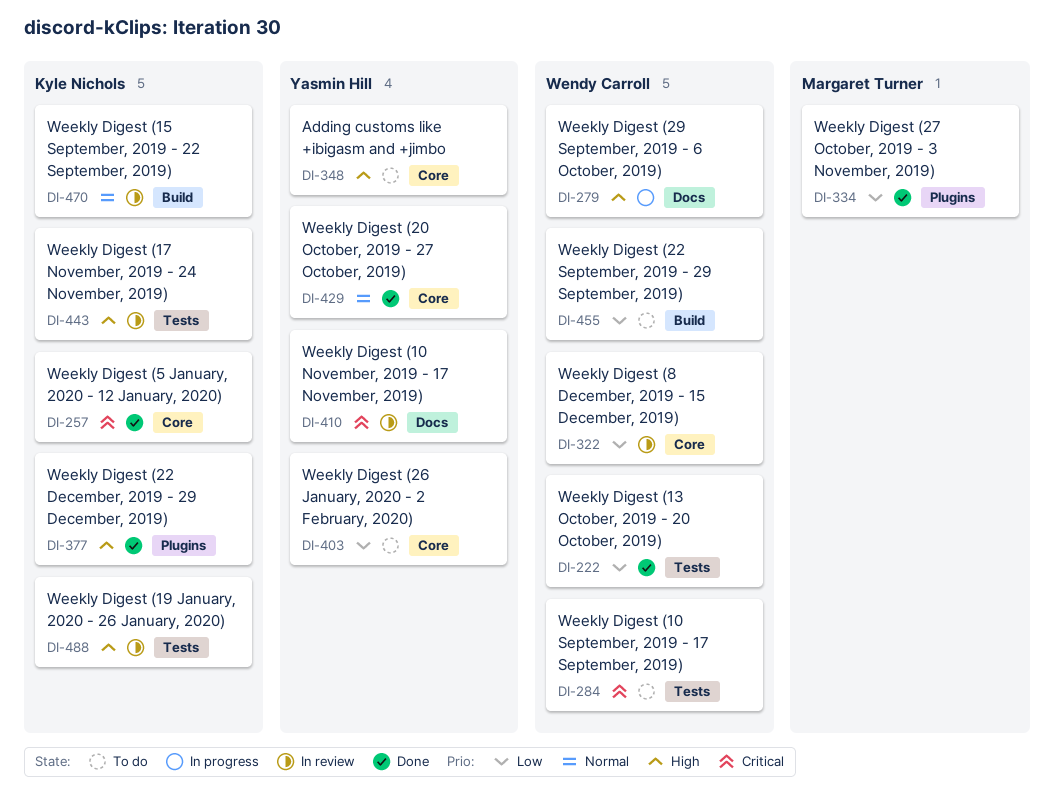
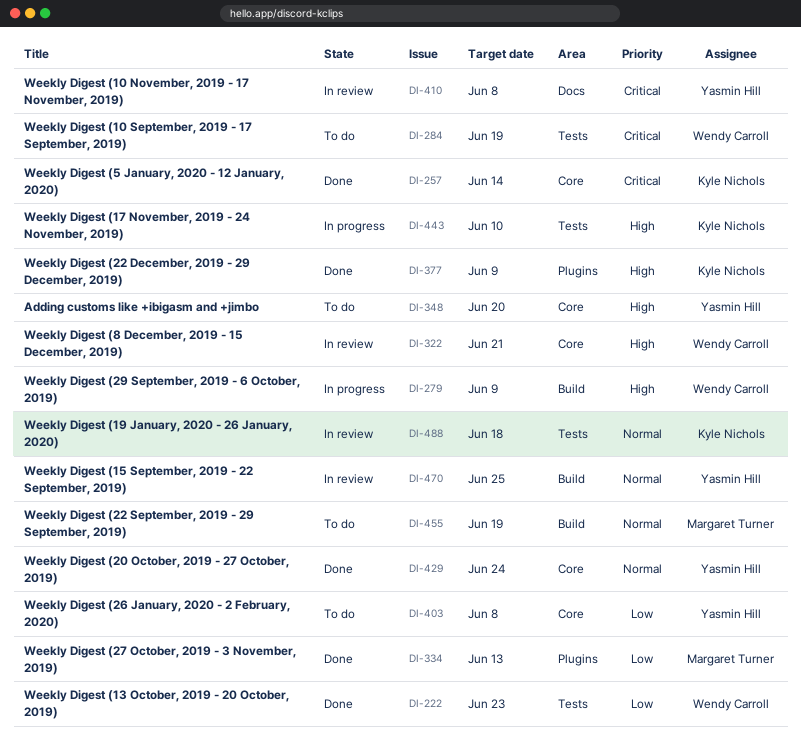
DI-279, label: Docs -> Build
DI-322, priority: Low -> High
DI-443, status: In review -> In progress
DI-455, owner: Wendy Carroll -> Margaret Turner
DI-455, priority: Low -> Normal
DI-470, owner: Kyle Nichols -> Yasmin Hill
DI-488, priority: High -> Normal

